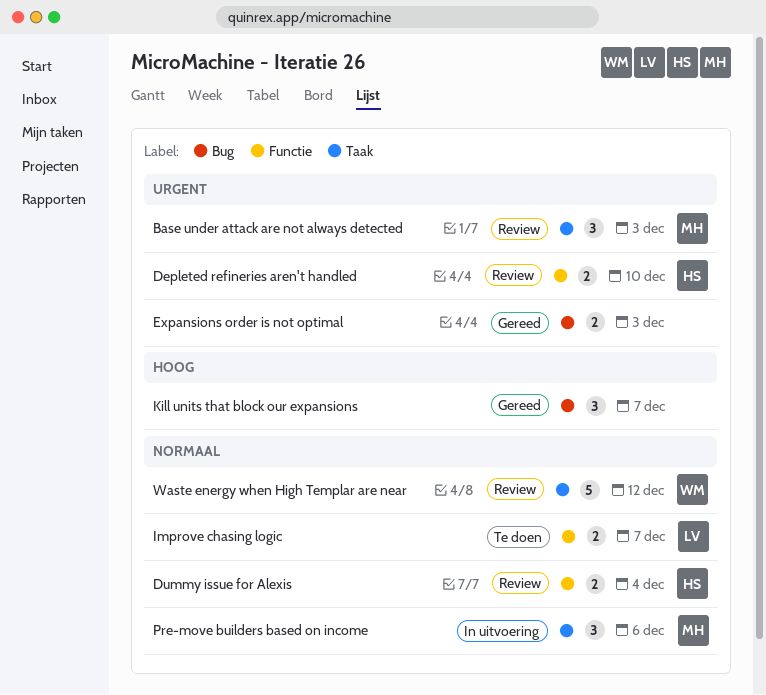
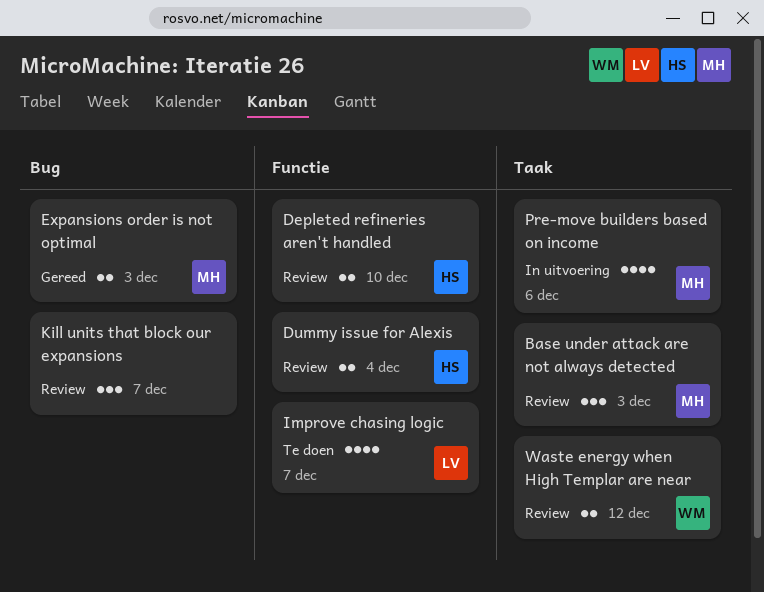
Expansions order is not optimal, owner: none -> MH
Improve chasing logic, estimate: 2 -> 4
Kill units that block our expansions, status: Gereed -> Review
Pre-move builders based on income, estimate: 3 -> 4
Waste energy when High Templar are near, estimate: 5 -> 2

